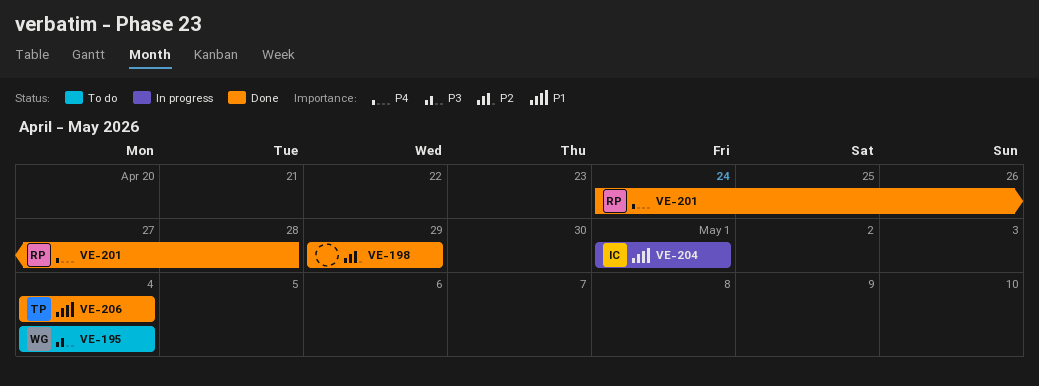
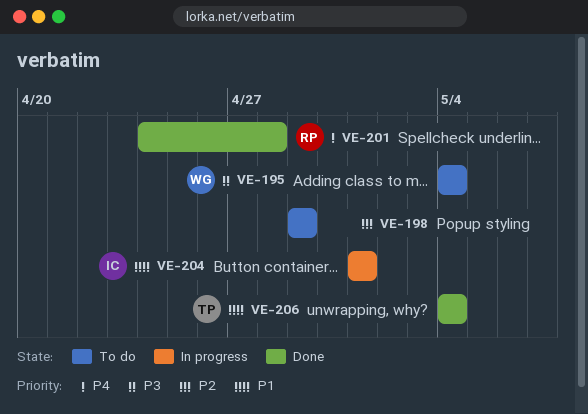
VE-198, status: Done -> To do

